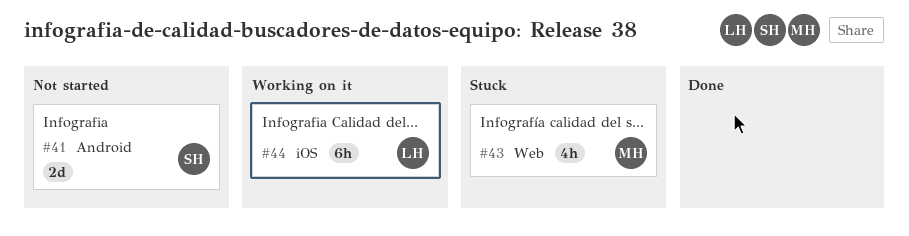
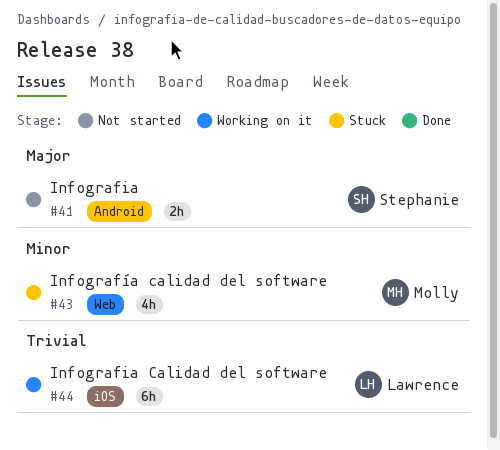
#41, estimate: 2d -> 2h

